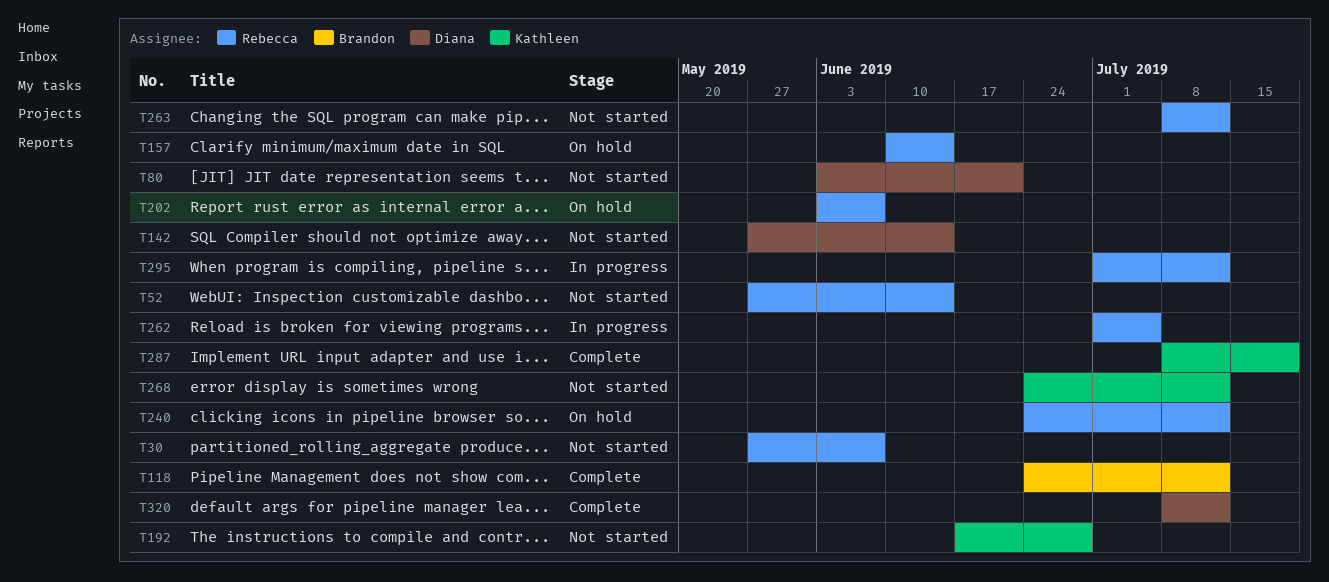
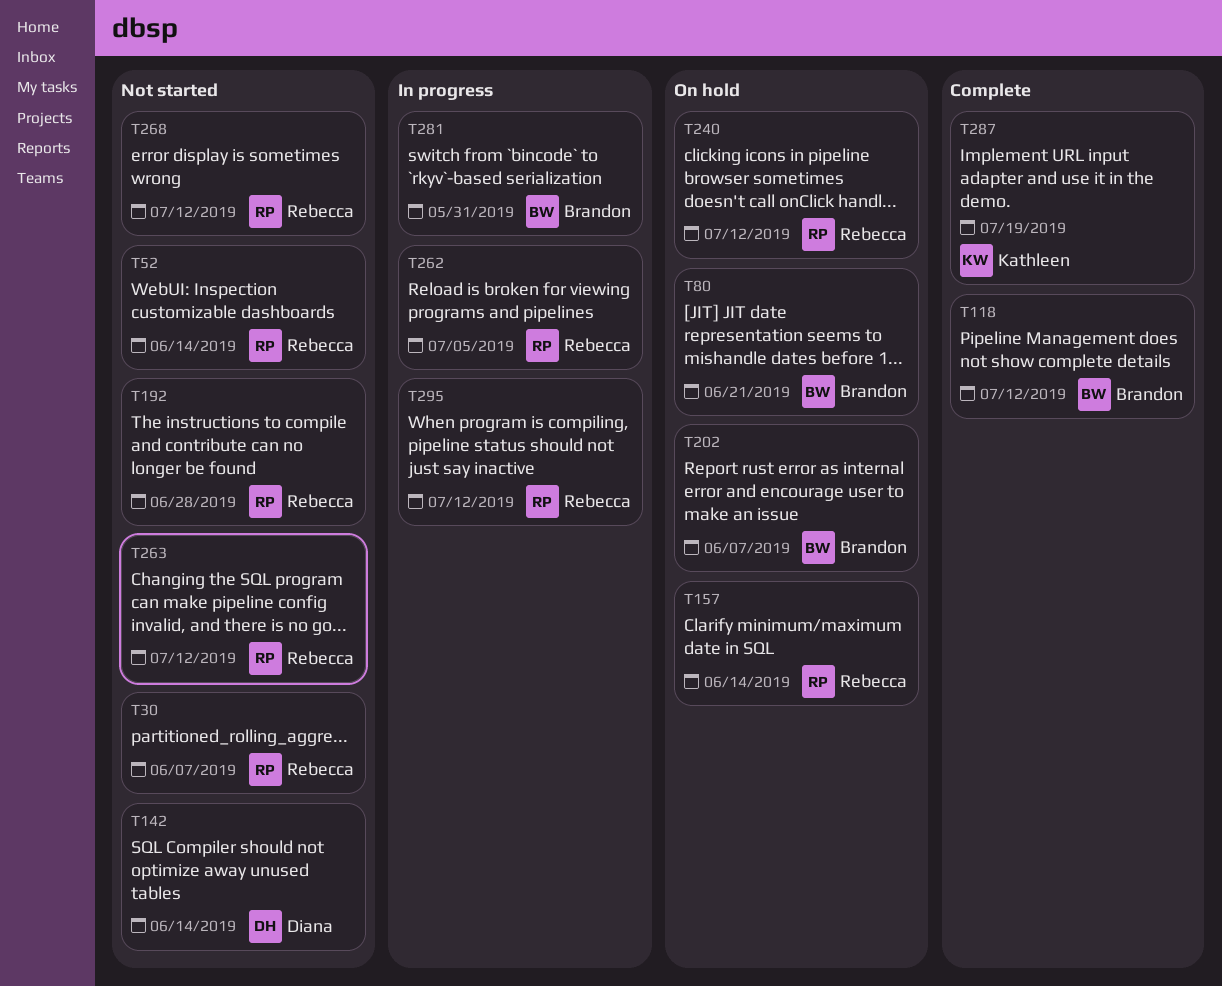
T80, status: Not started -> On hold
T80, owner: Diana -> Brandon
T192, owner: Kathleen -> Rebecca
T202, owner: Rebecca -> Brandon
T268, owner: Kathleen -> Rebecca
T281: none -> present
T320: present -> none

